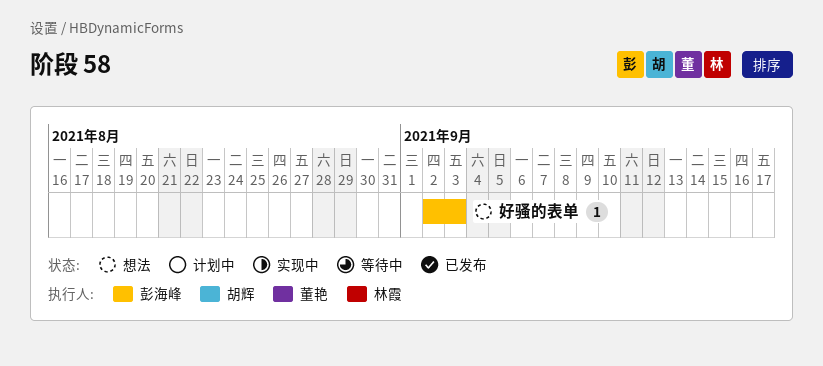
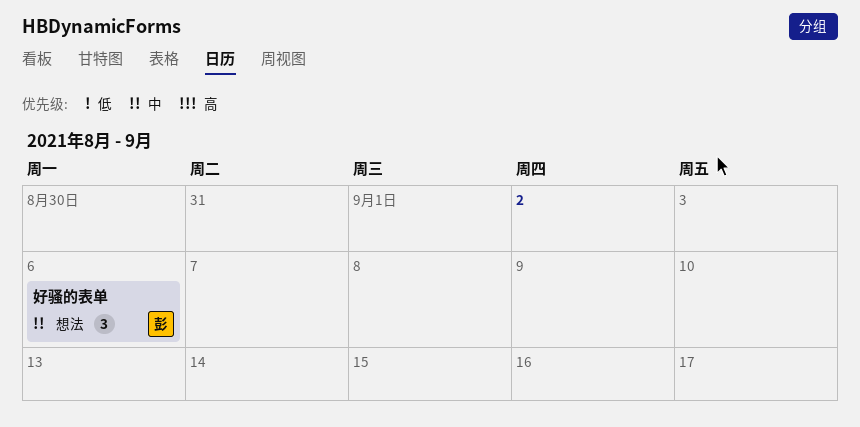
好骚的表单, estimate: 1 -> 3
好骚的表单, due: Sep 3 -> Sep 6

